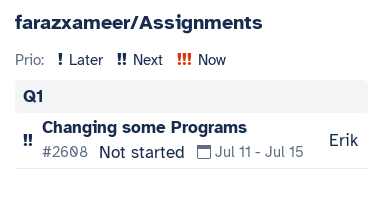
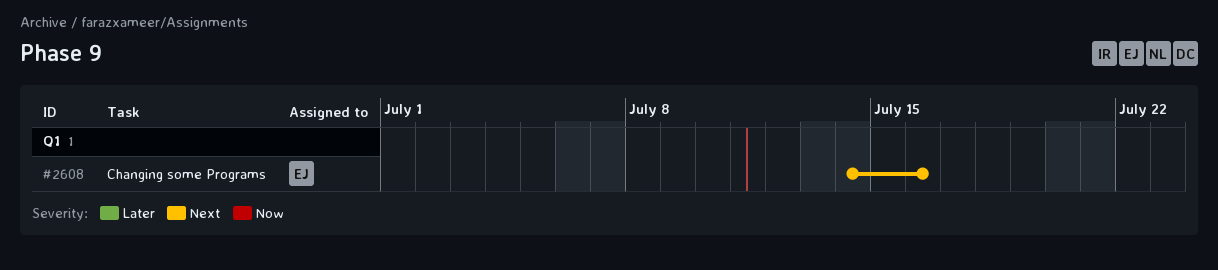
#2608, start: Jul 11 -> Jul 14
#2608, due: Jul 15 -> Jul 16

